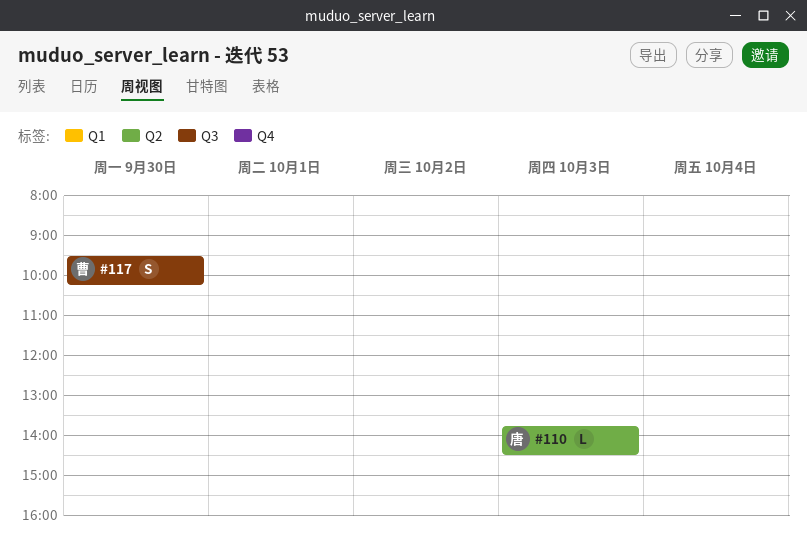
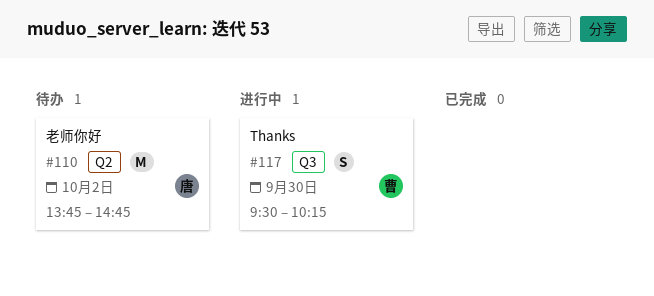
#110, estimate: L -> M
#110, day: Oct 3 -> Oct 2
#110, ends: 14:30 -> 14:45

